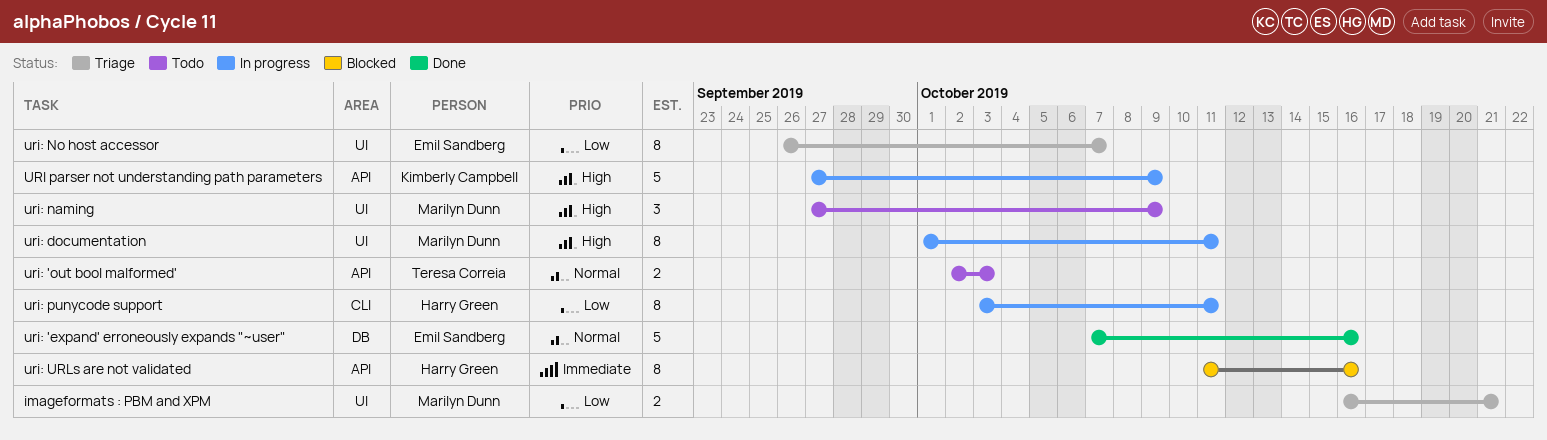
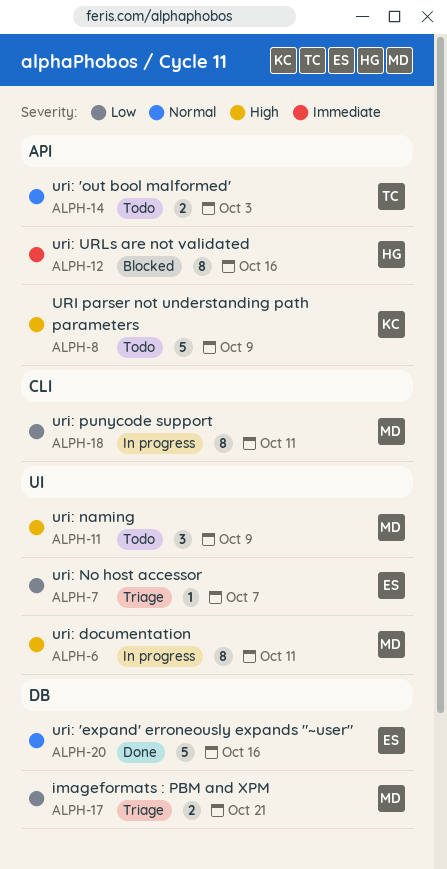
imageformats : PBM and XPM, label: UI -> DB
URI parser not understanding path parameters, status: In progress -> Todo
uri: No host accessor, estimate: 8 -> 1
uri: punycode support, owner: Harry Green -> Marilyn Dunn

